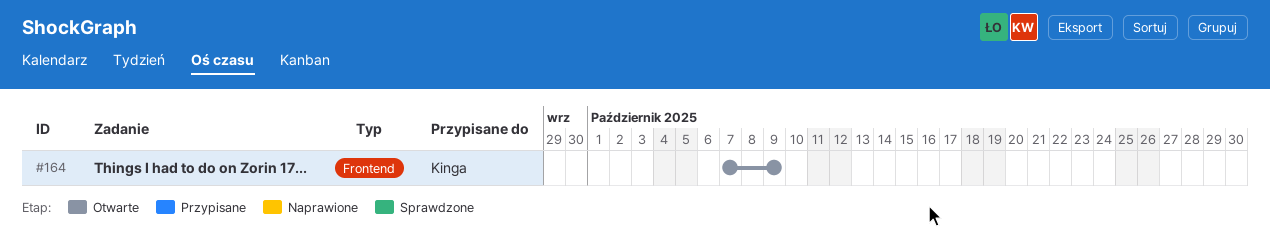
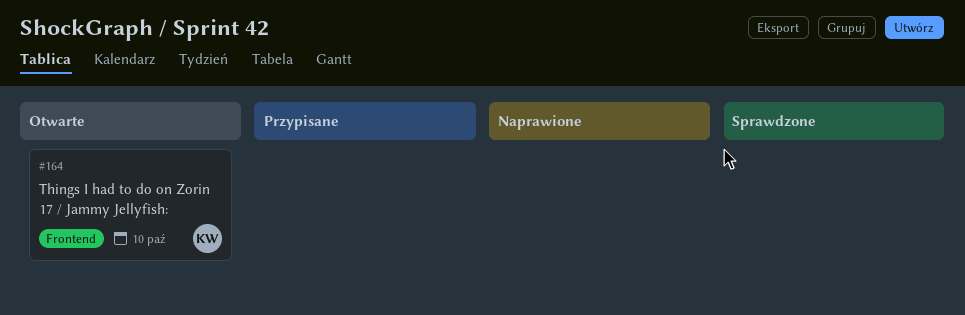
#164, due: Oct 9 -> Oct 10

